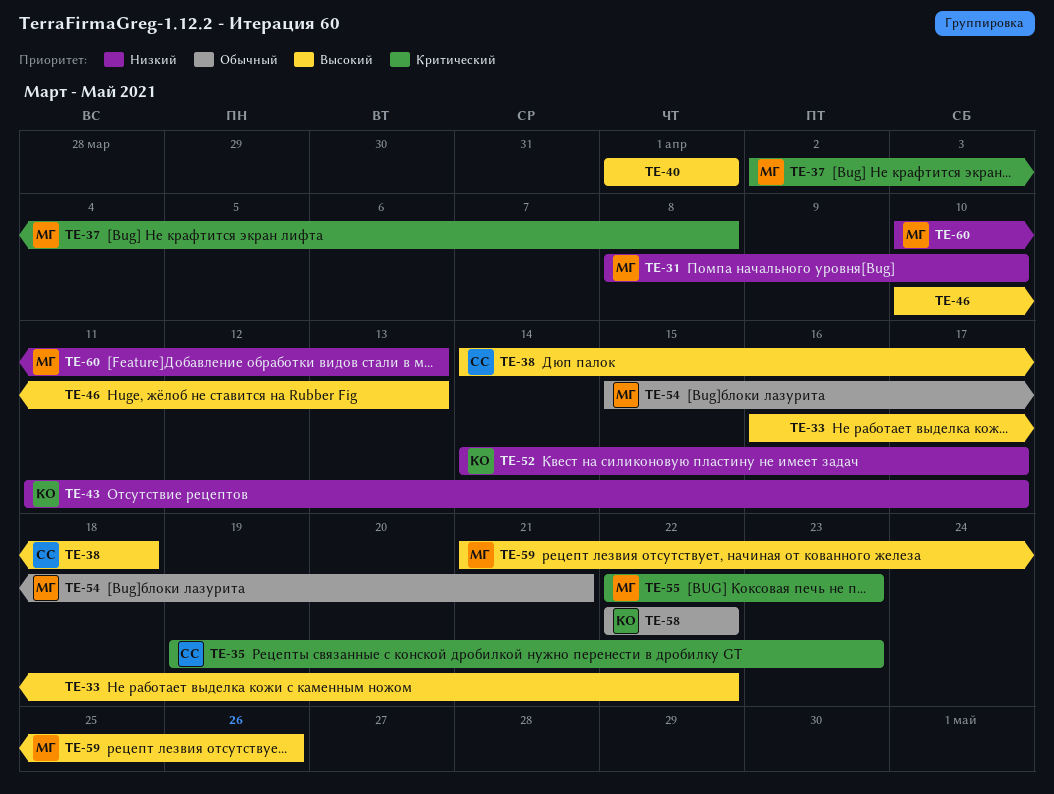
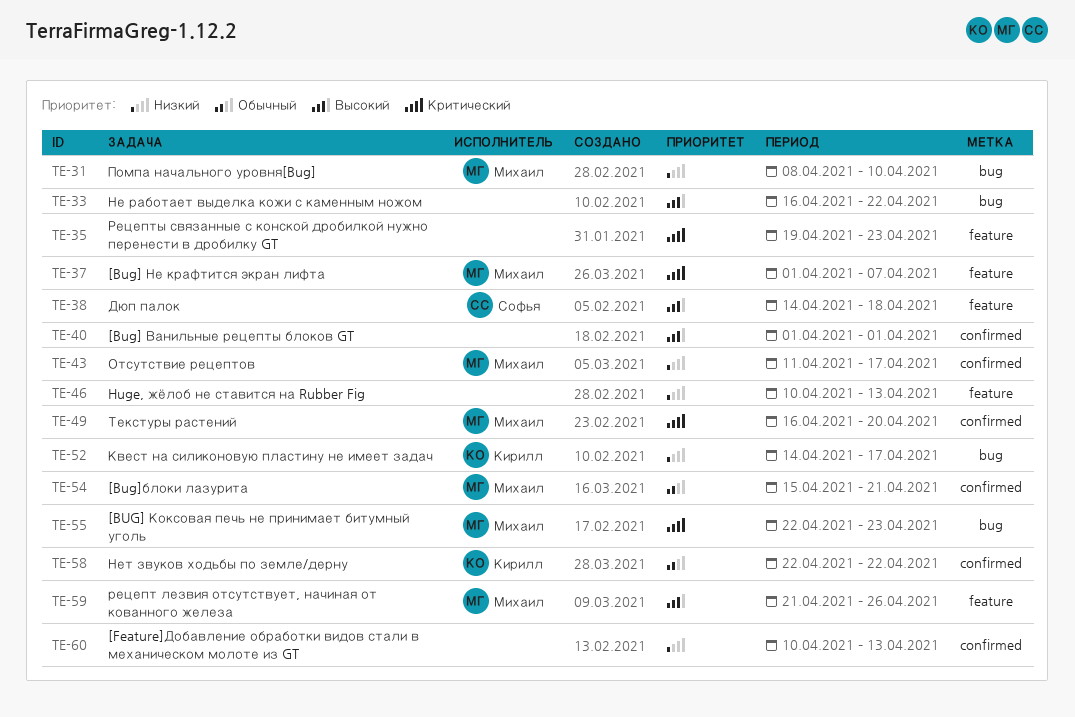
TE-35, owner: Софья -> none
TE-37, start: Apr 2 -> Apr 1
TE-37, due: Apr 8 -> Apr 7
TE-43, owner: Кирилл -> Михаил
TE-46, priority: Высокий -> Низкий
TE-49: none -> present
TE-60, owner: Михаил -> none

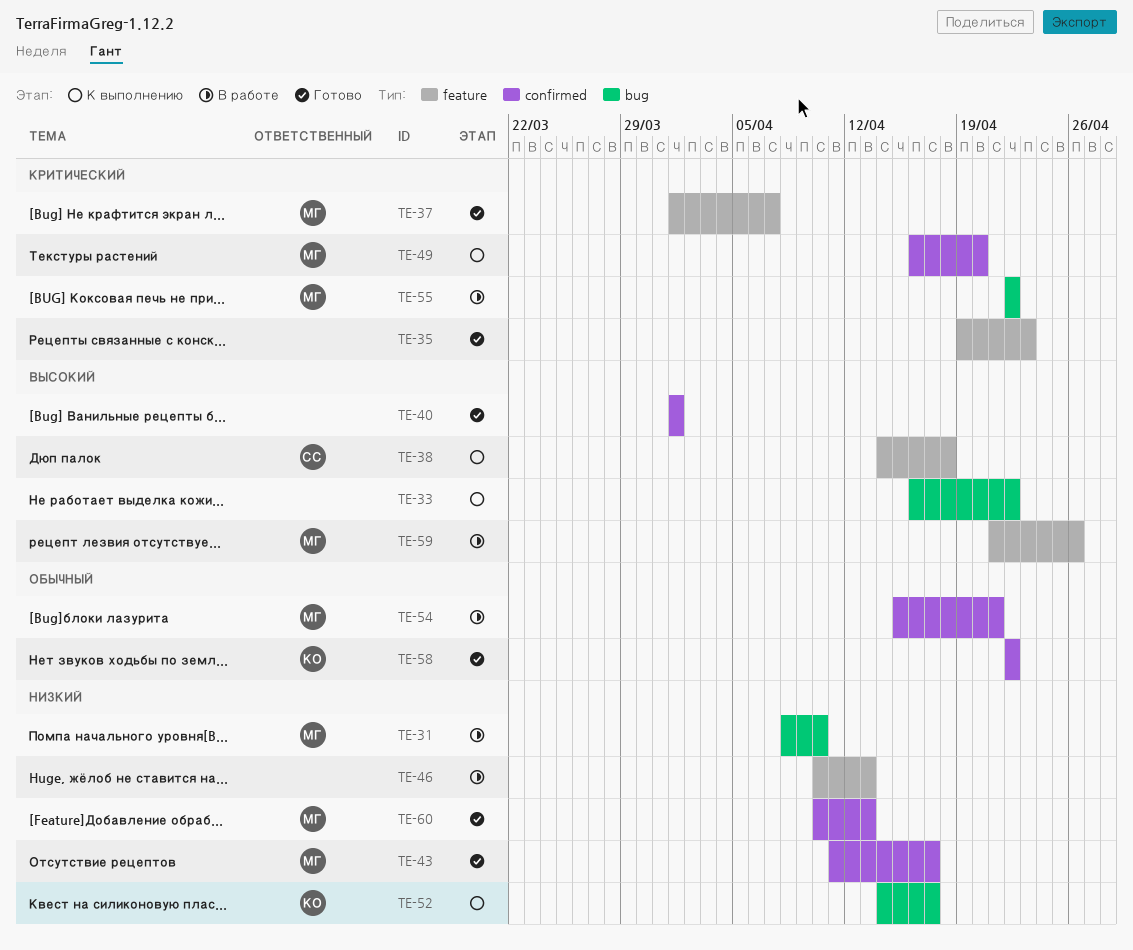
TE-55, due: Apr 23 -> Apr 22
TE-60, owner: none -> Михаил

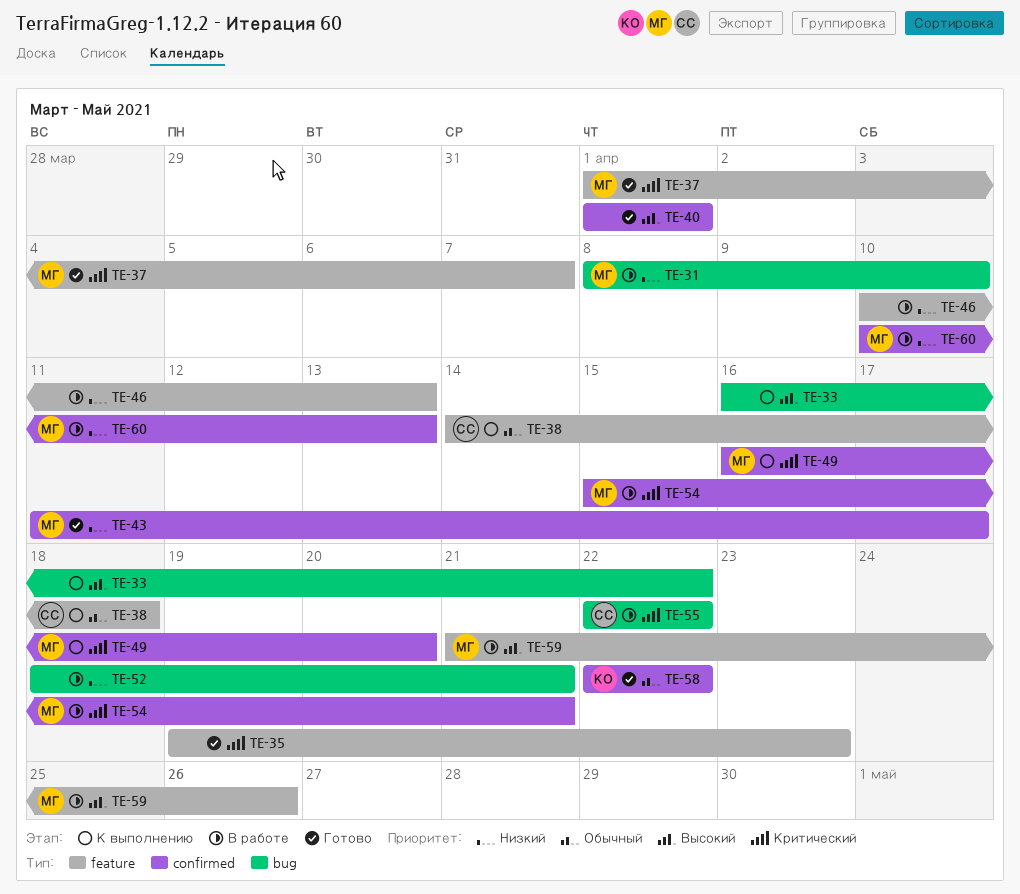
TE-38, priority: Высокий -> Обычный
TE-52, status: К выполнению -> В работе
TE-52, owner: КО -> none
TE-52, start: Apr 14 -> Apr 18
TE-52, due: Apr 17 -> Apr 21
TE-54, priority: Обычный -> Критический
TE-55, owner: МГ -> СС
TE-60, status: Готово -> В работе

